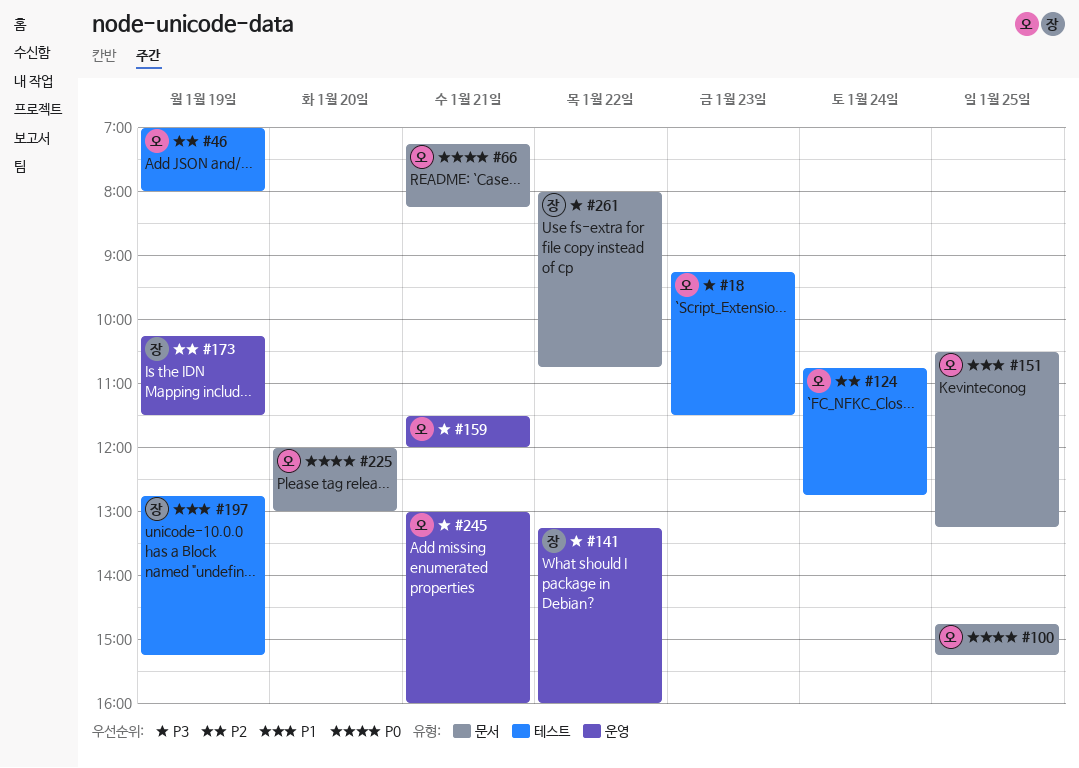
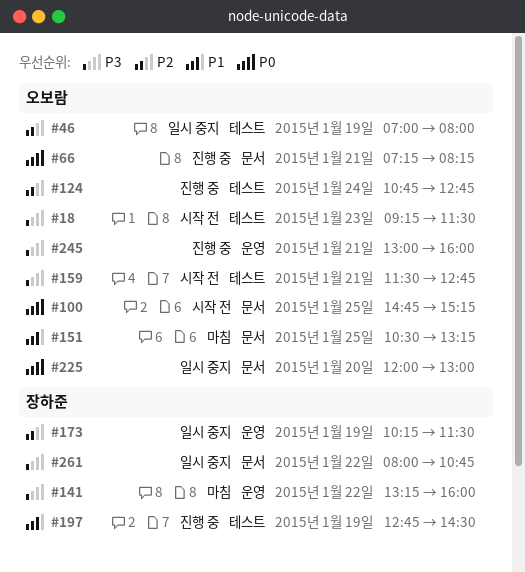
#159, label: 운영 -> 테스트
#159, ends: 12:00 -> 12:45
#197, ends: 15:15 -> 14:30

